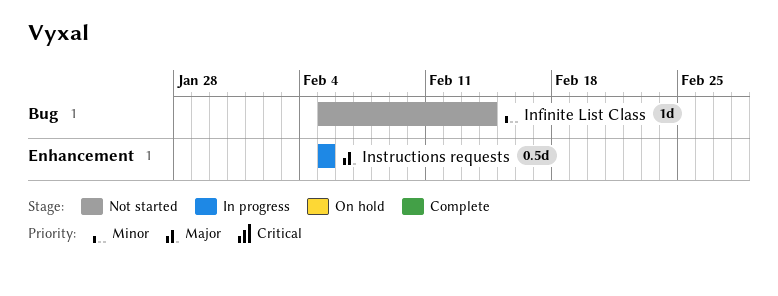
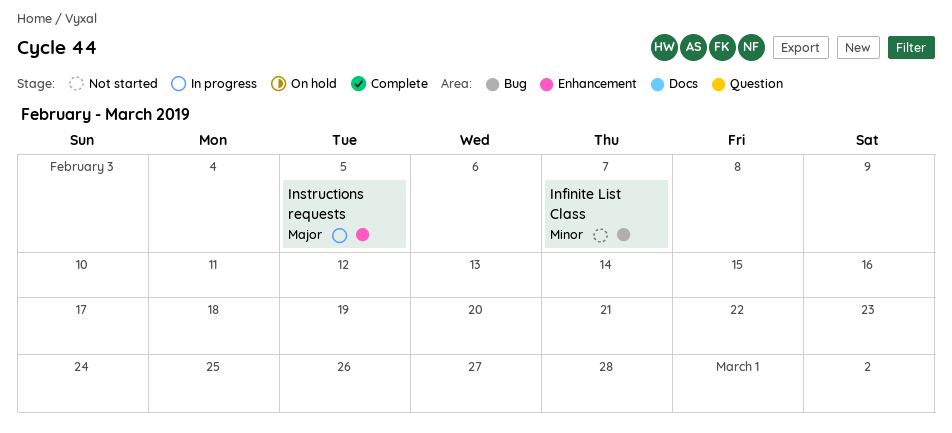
Infinite List Class, due: Feb 14 -> Feb 7

